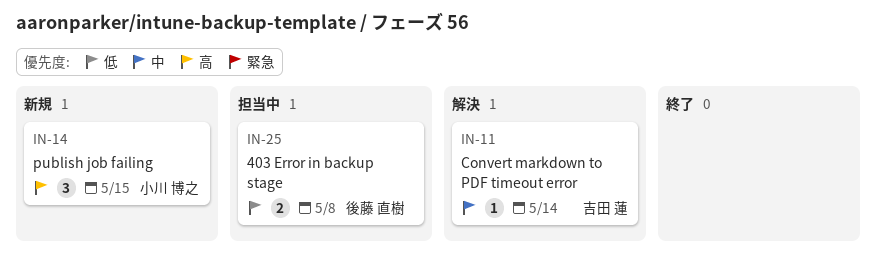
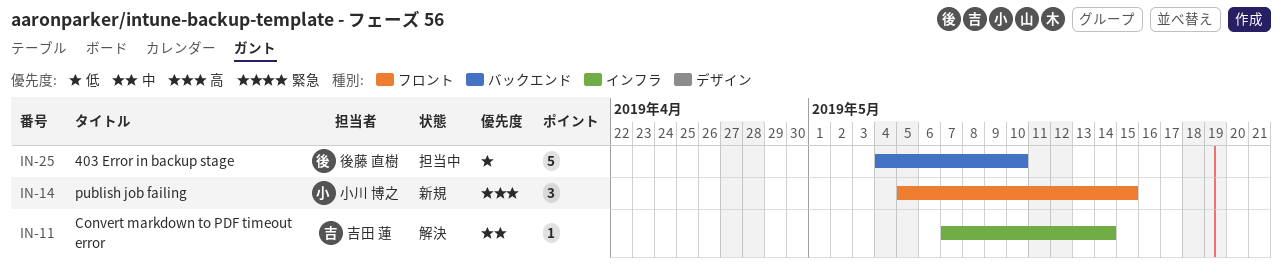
IN-25, estimate: 2 -> 5
IN-25, due: May 8 -> May 10

